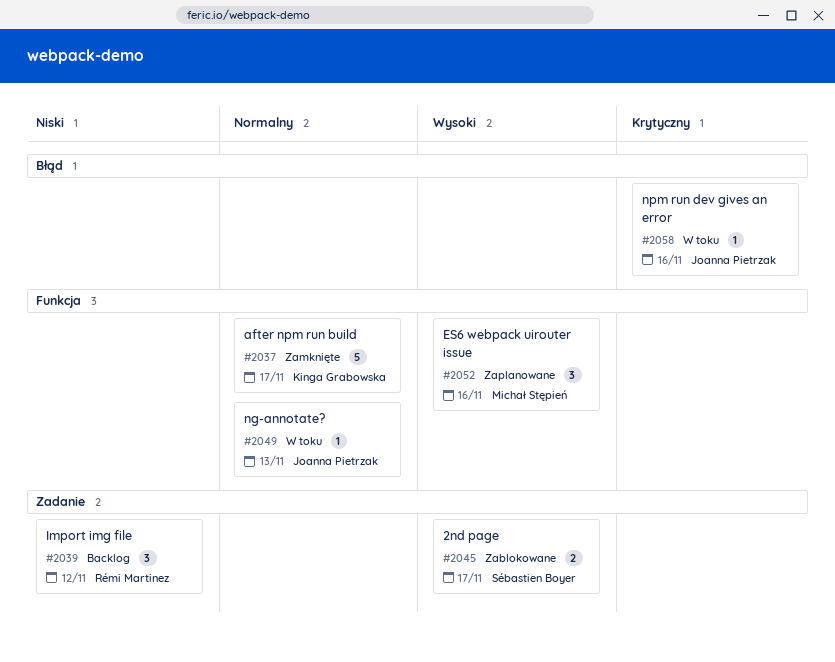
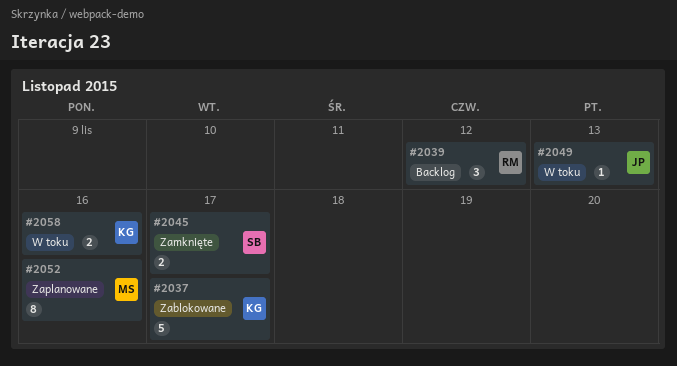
#2037, status: Zamknięte -> Zablokowane
#2045, status: Zablokowane -> Zamknięte
#2052, estimate: 3 -> 8
#2058, owner: Joanna Pietrzak -> Kinga Grabowska
#2058, estimate: 1 -> 2

